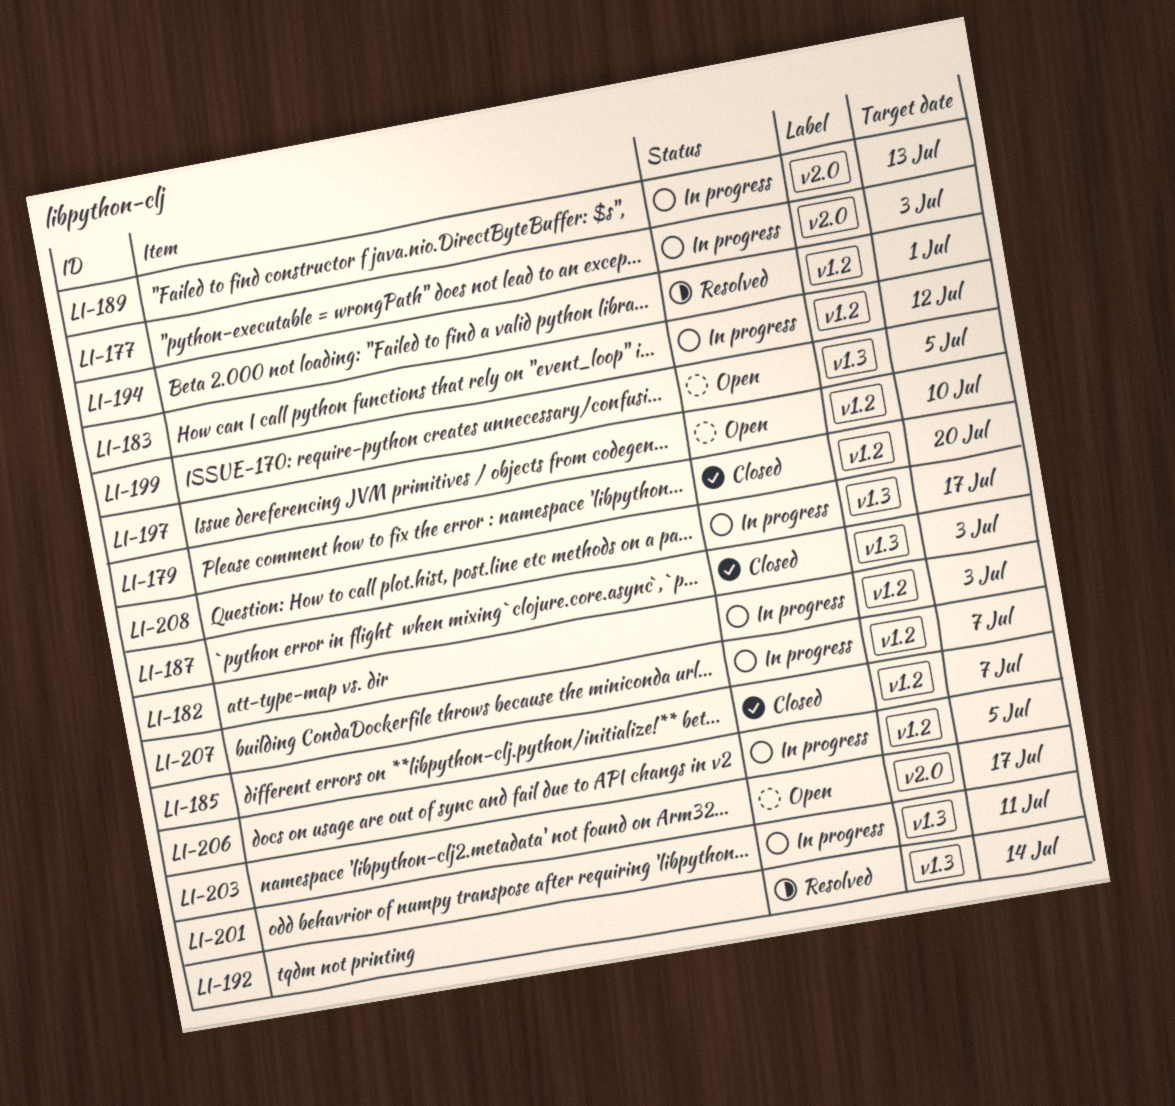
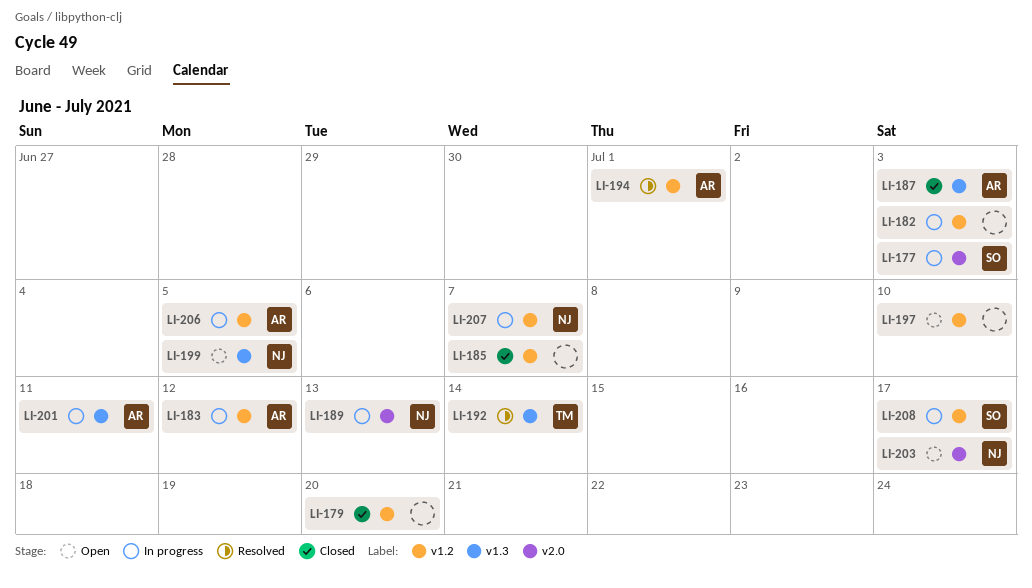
LI-208, label: v1.3 -> v1.2

